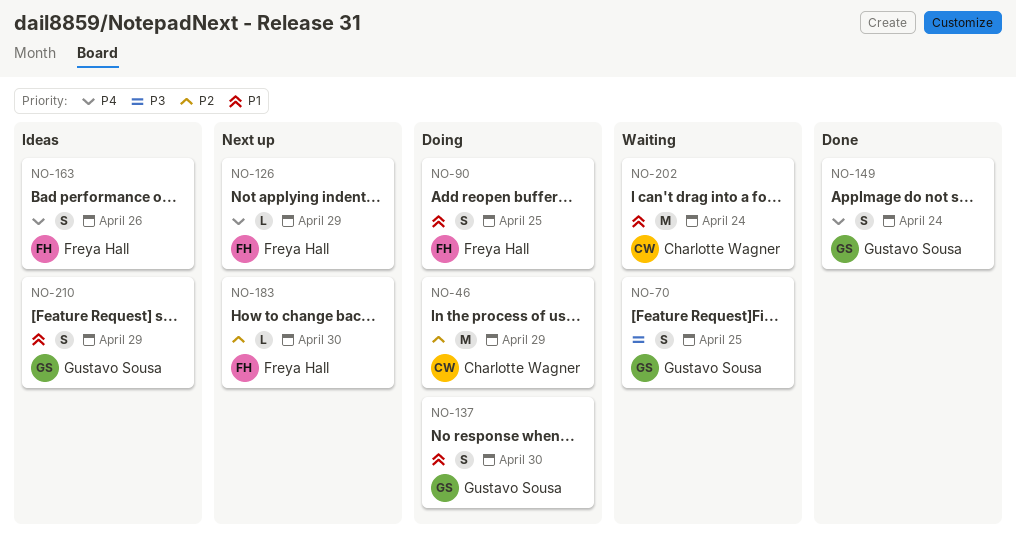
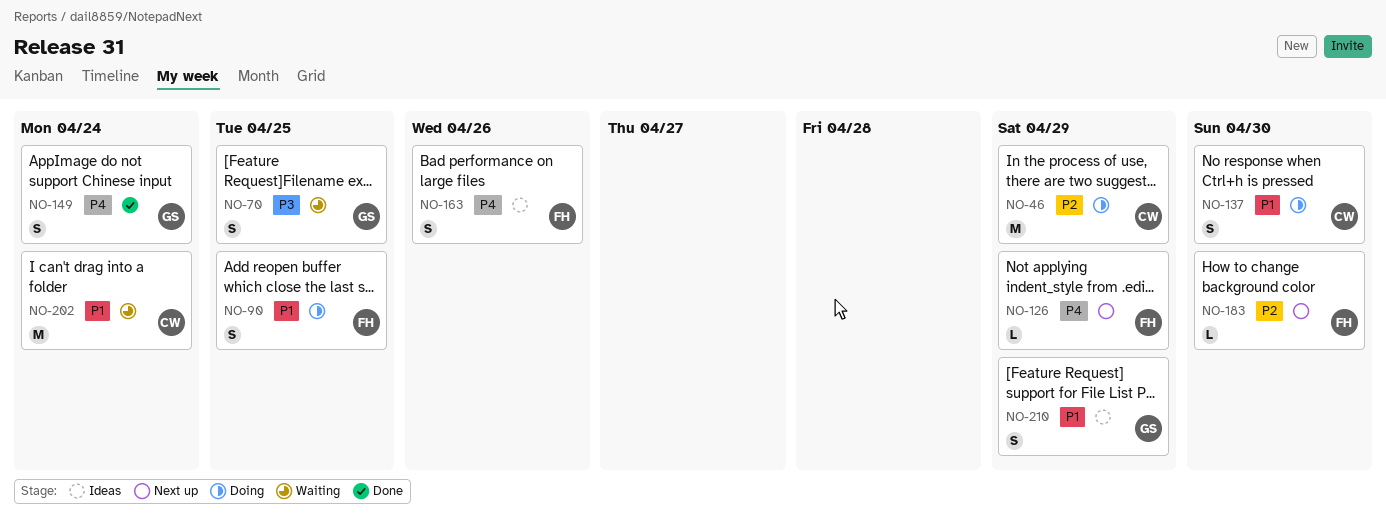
NO-137, owner: Gustavo Sousa -> Charlotte Wagner

